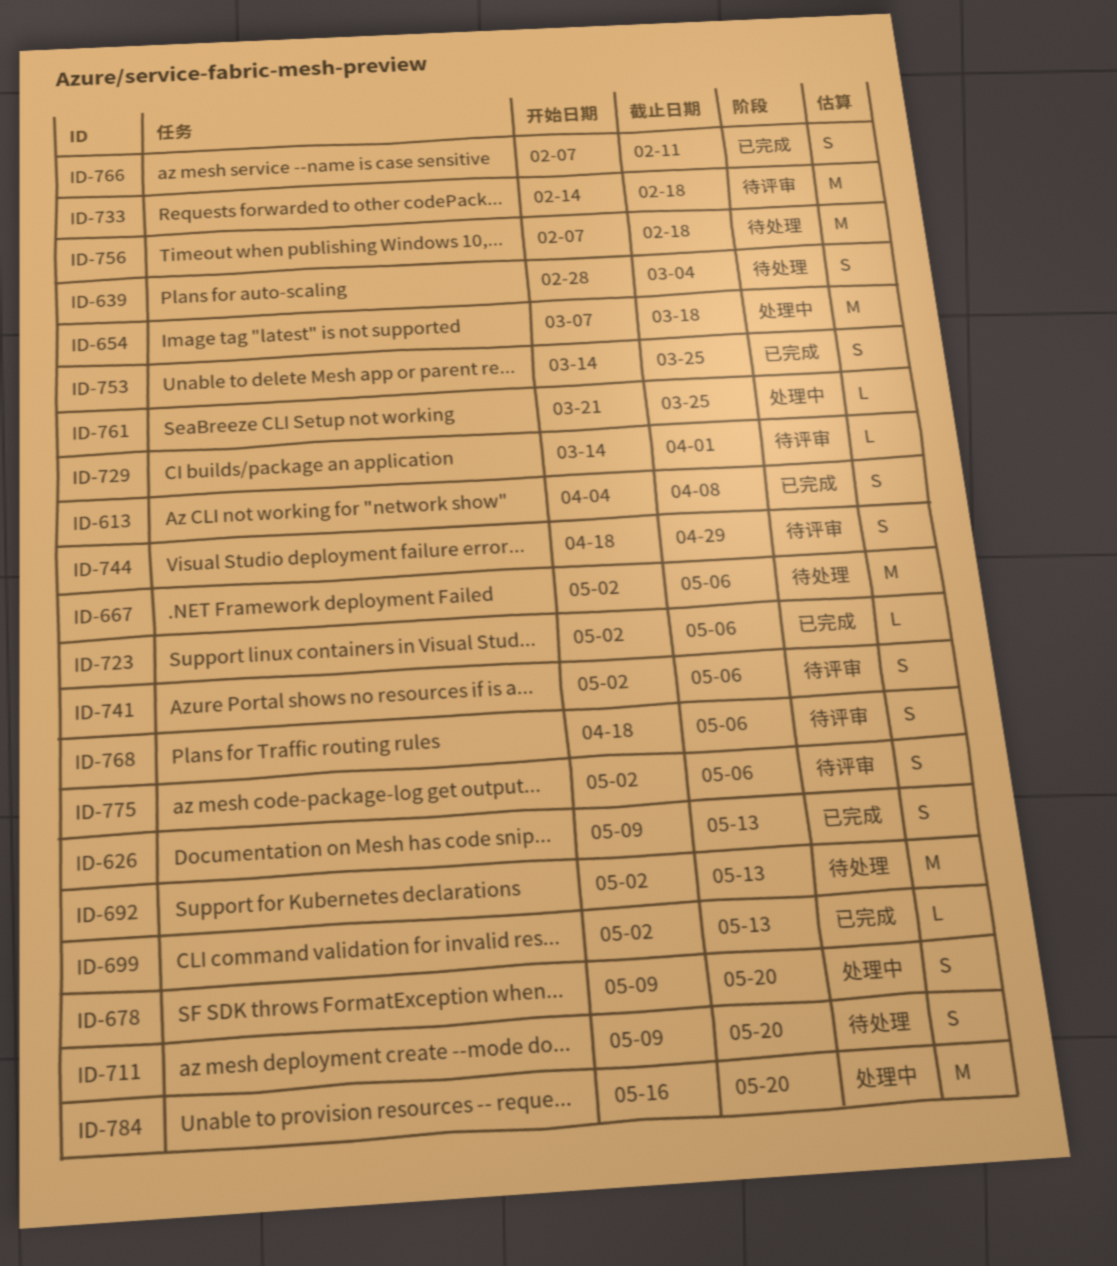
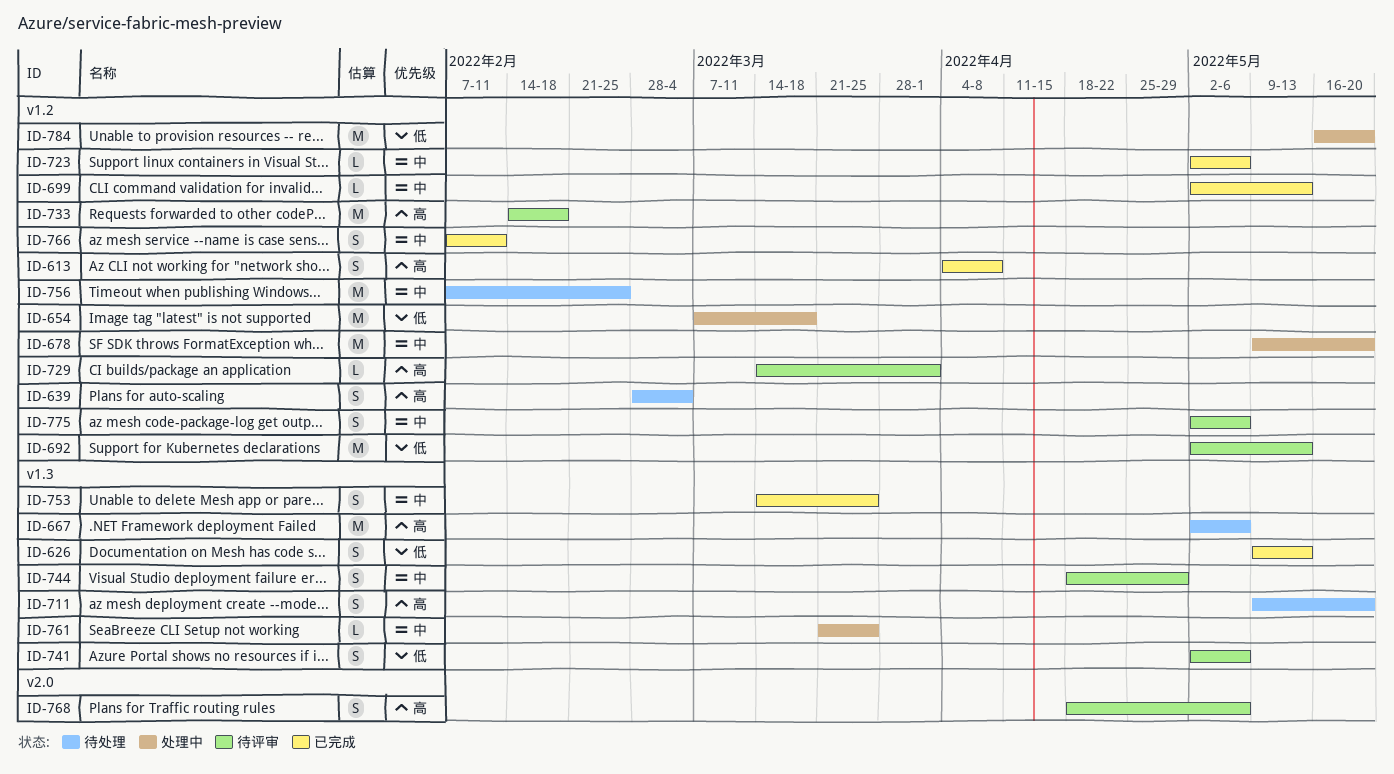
ID-678, estimate: S -> M
ID-692, status: 待处理 -> 待评审
ID-756, due: Feb 18 -> Feb 25

